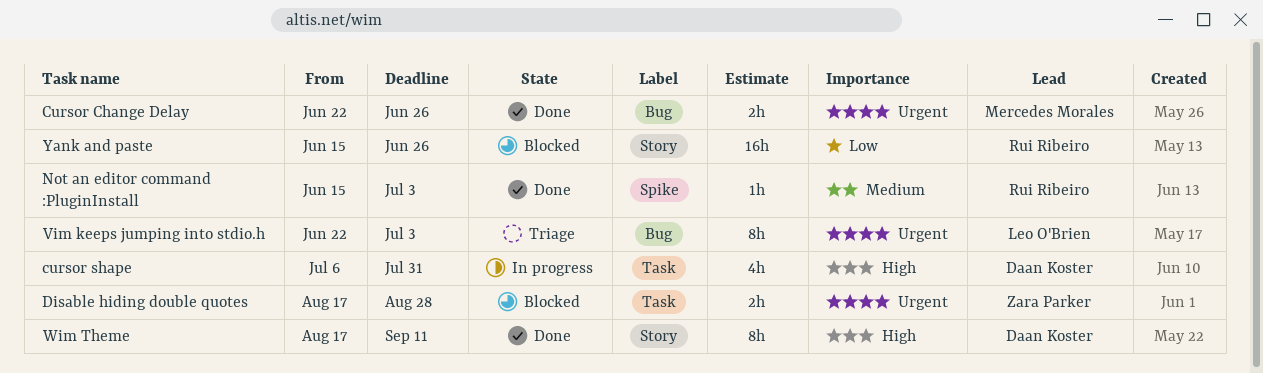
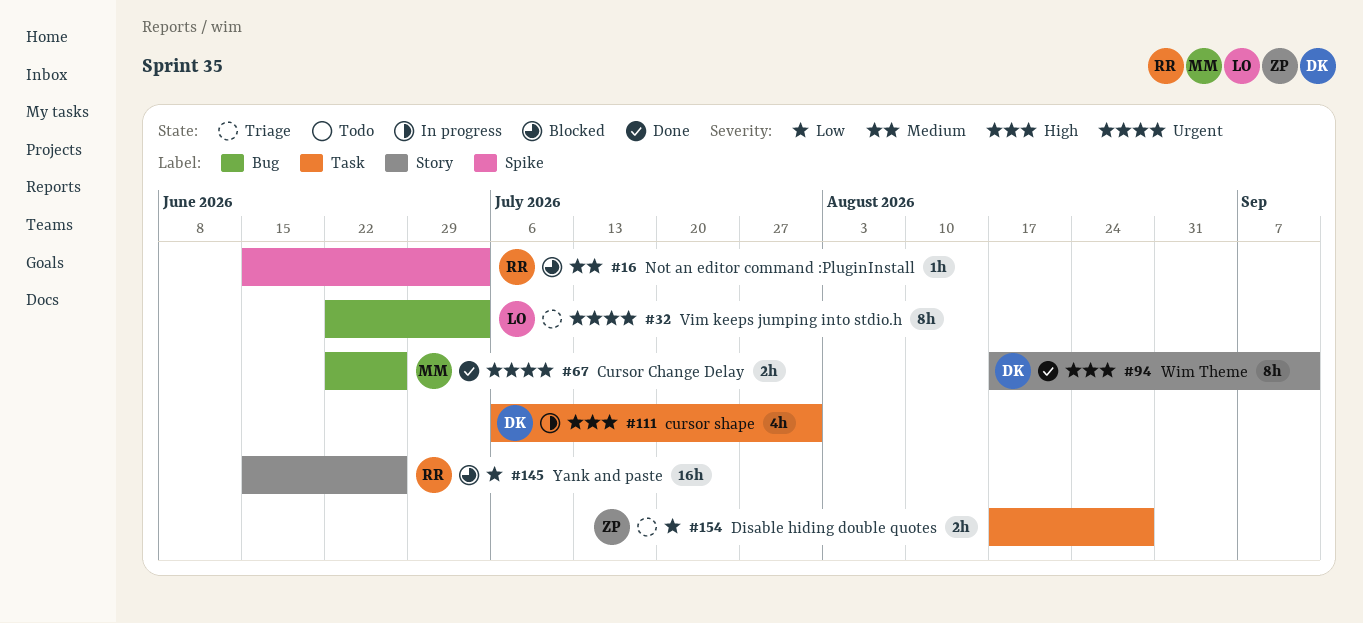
Disable hiding double quotes, status: Blocked -> Triage
Disable hiding double quotes, priority: Urgent -> Low
Not an editor command :PluginInstall, status: Done -> Blocked

